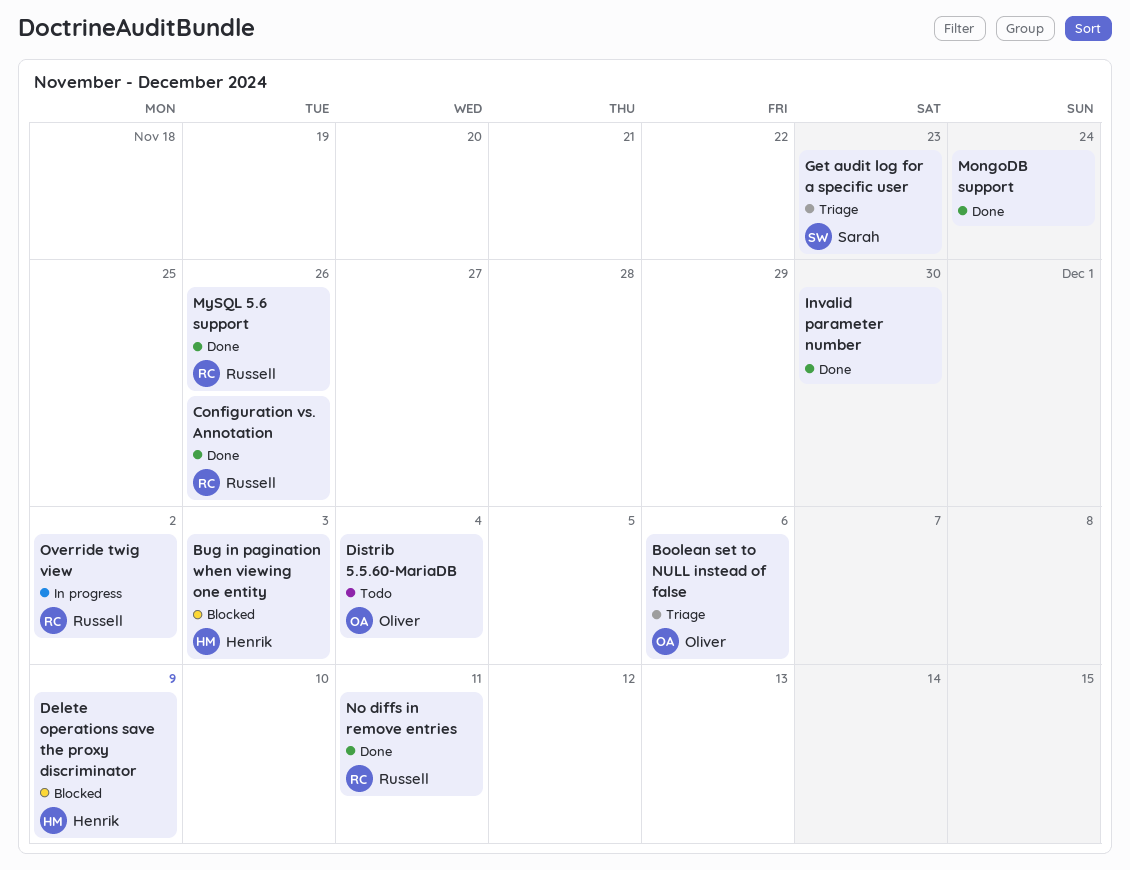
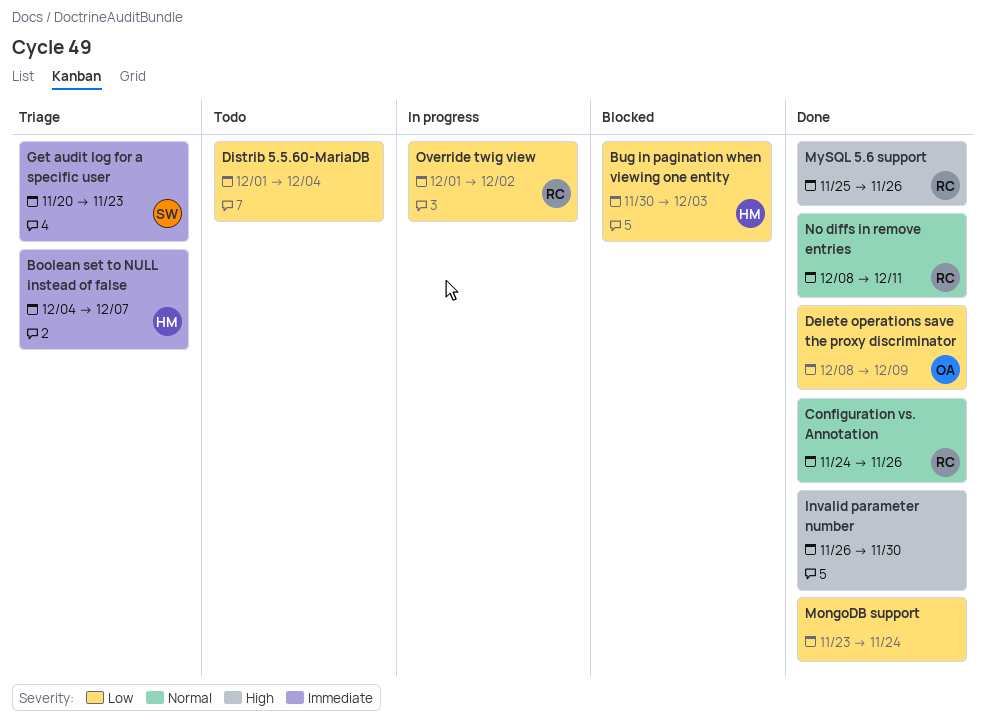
Boolean set to NULL instead of false, owner: Oliver -> Henrik
Boolean set to NULL instead of false, due: Dec 6 -> Dec 7
Delete operations save the proxy discriminator, status: Blocked -> Done
Delete operations save the proxy discriminator, owner: Henrik -> Oliver
Distrib 5.5.60-MariaDB, owner: Oliver -> none

